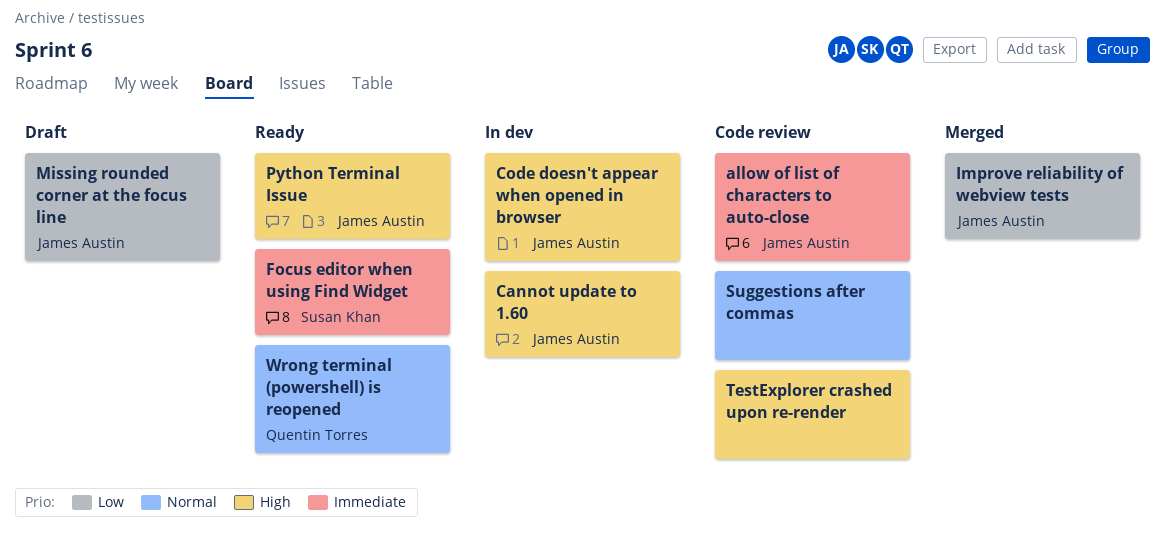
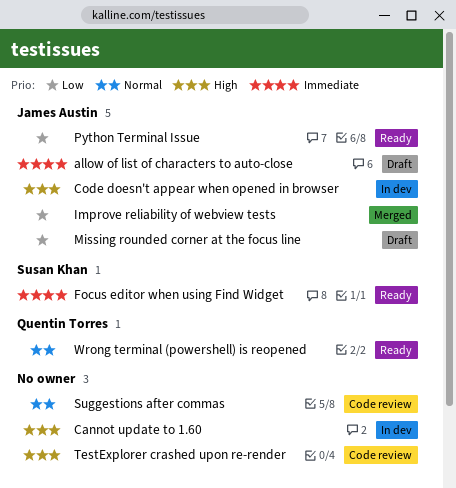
allow of list of characters to auto-close, status: Code review -> Draft
Cannot update to 1.60, owner: James Austin -> none
Python Terminal Issue, priority: High -> Low

